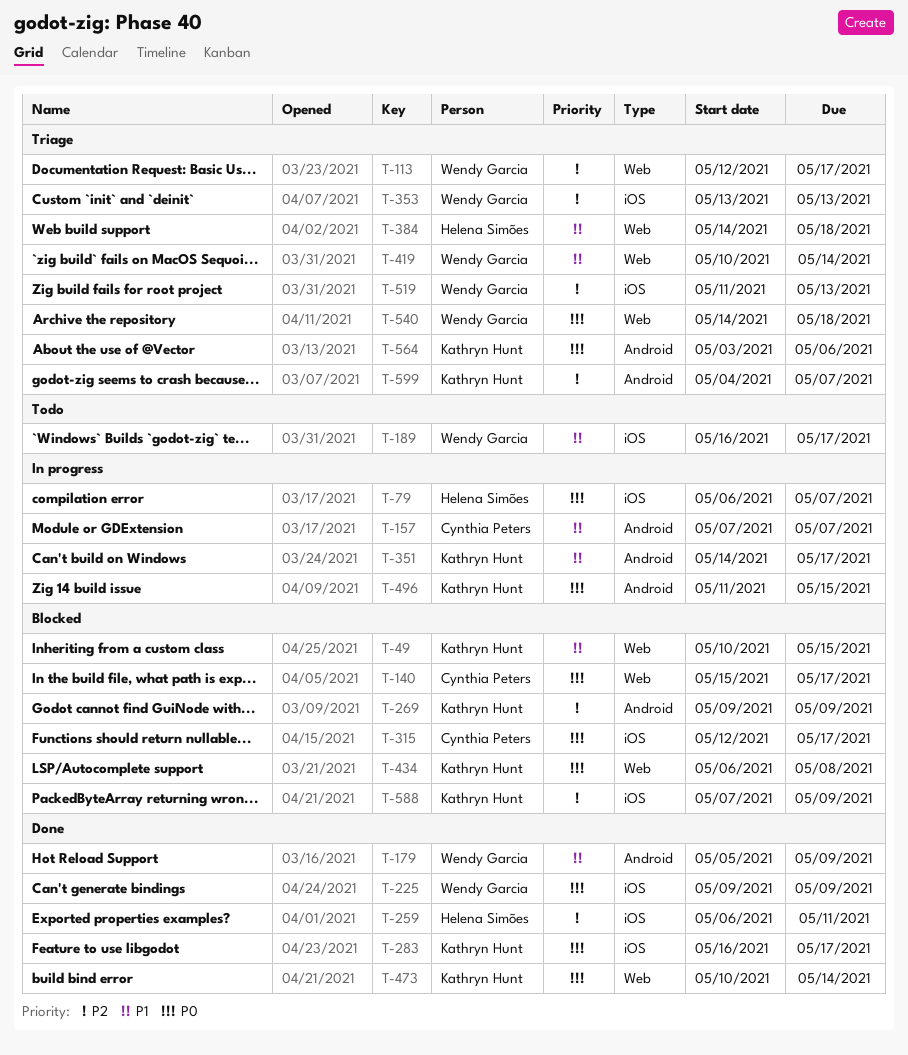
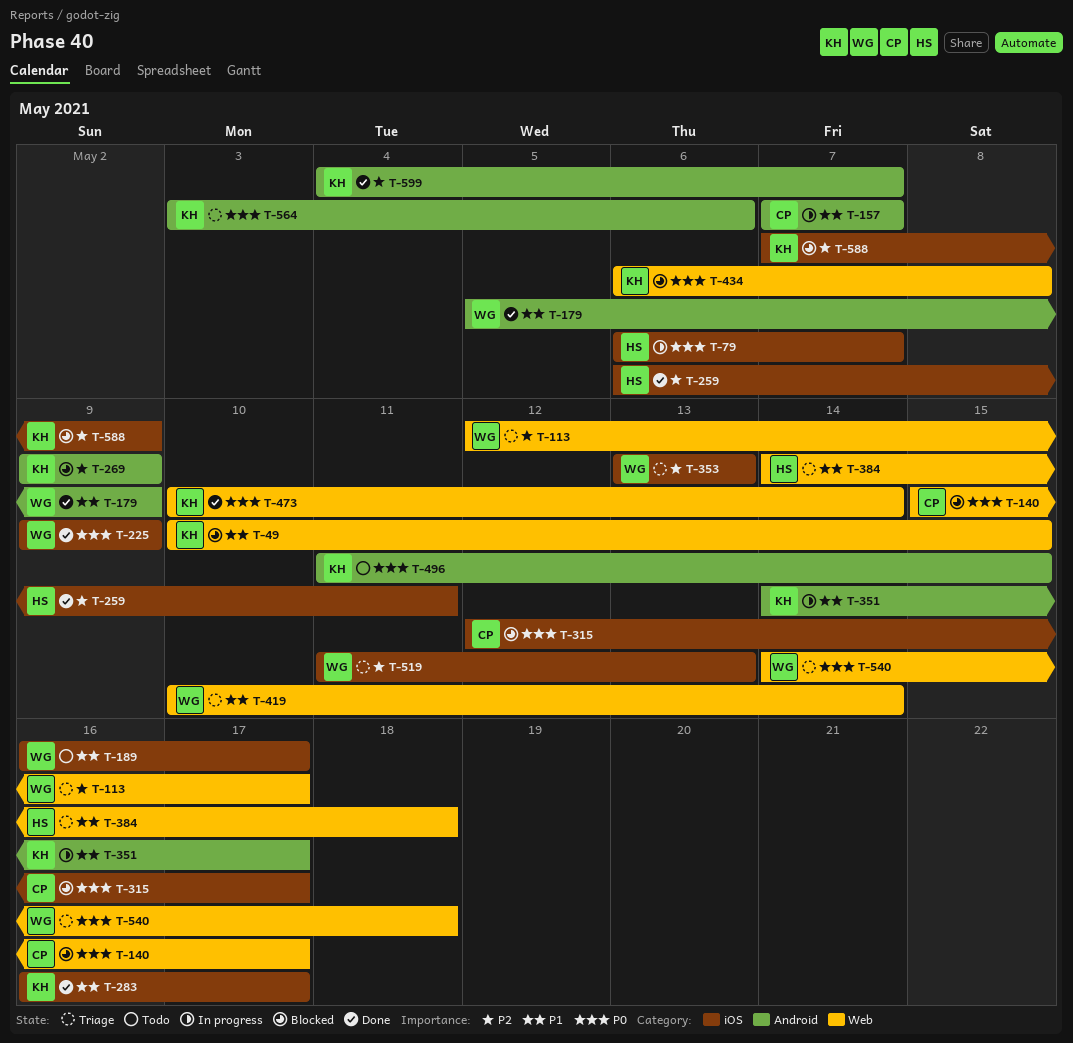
T-283, priority: P0 -> P1
T-496, status: In progress -> Todo
T-599, status: Triage -> Done

